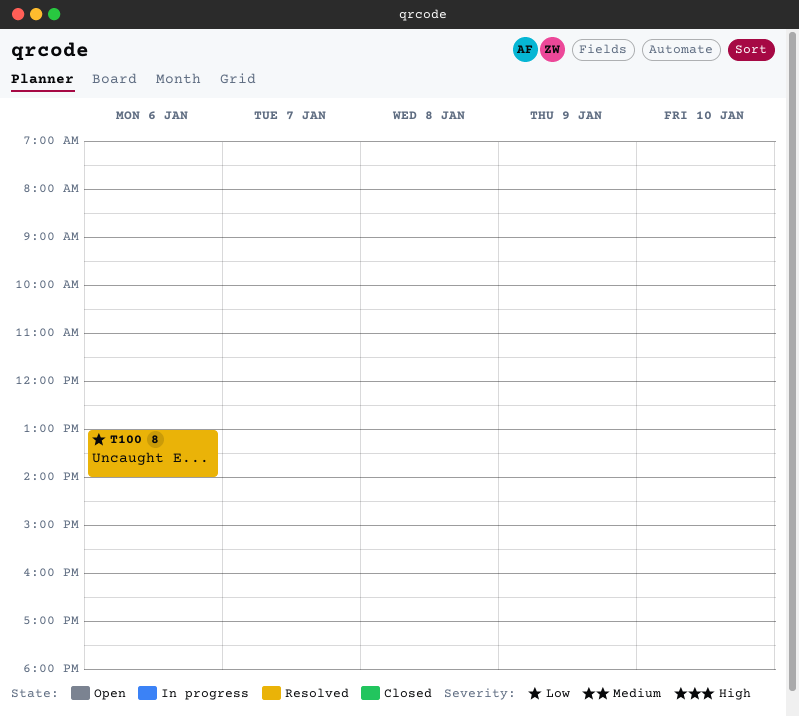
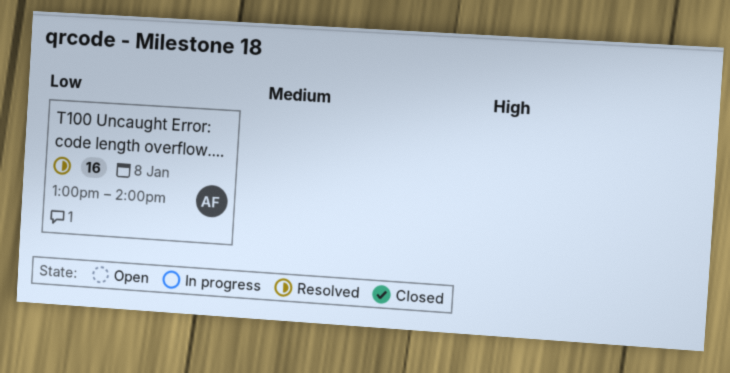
T100, estimate: 8 -> 16
T100, day: Jan 6 -> Jan 8

